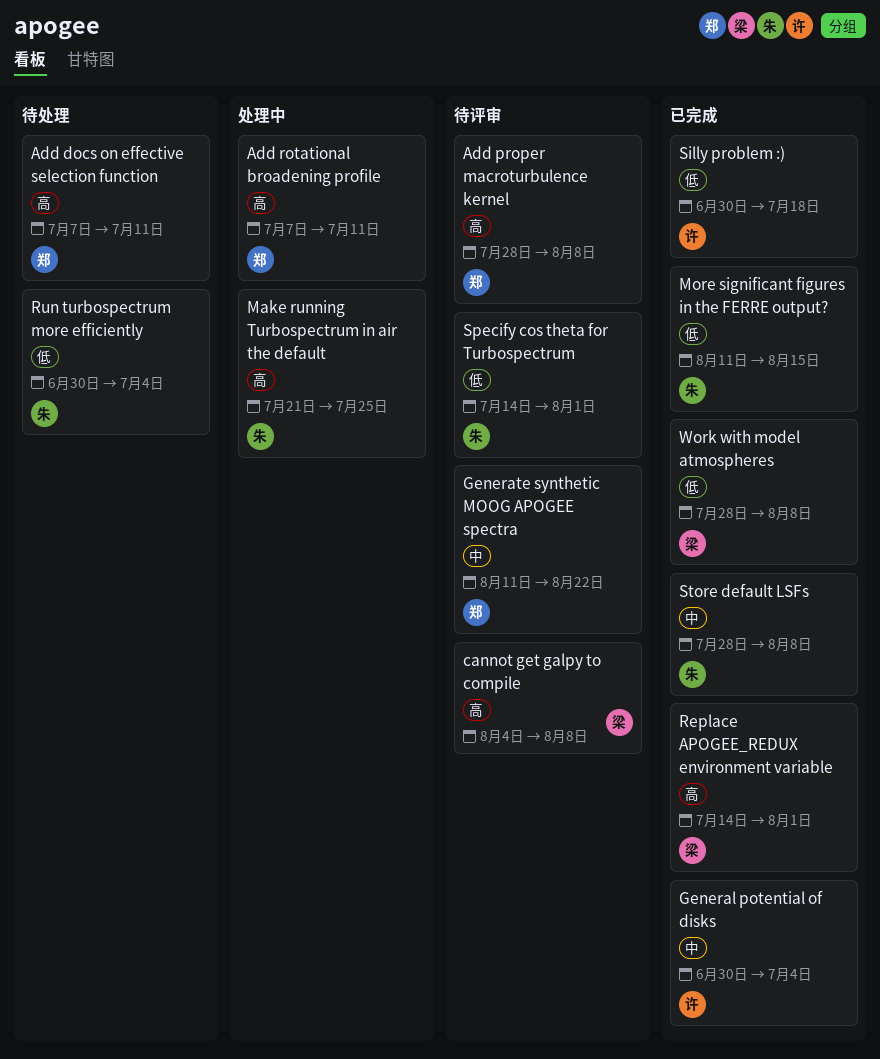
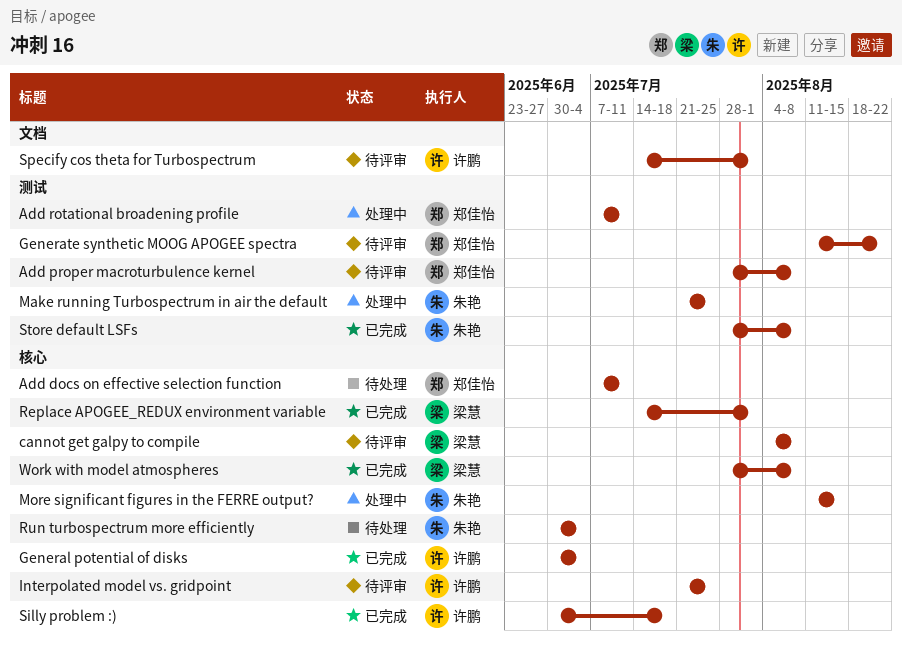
Interpolated model vs. gridpoint: none -> present
More significant figures in the FERRE output?, status: 已完成 -> 处理中
Specify cos theta for Turbospectrum, owner: 朱艳 -> 许鹏

